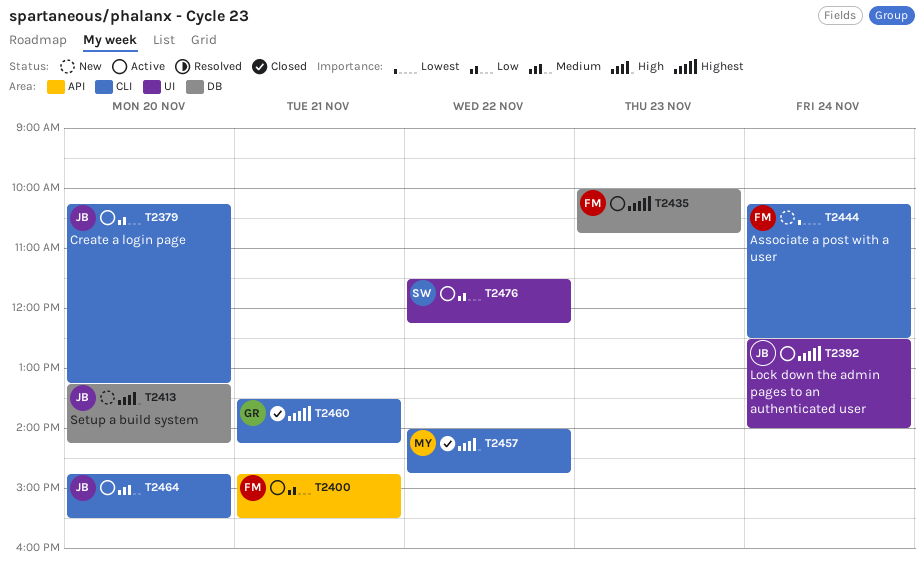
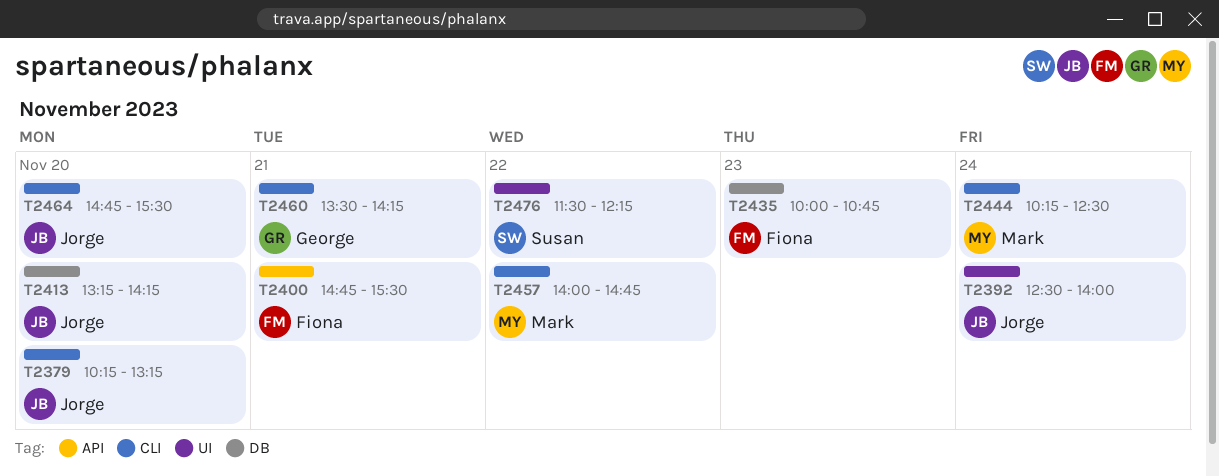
T2444, owner: Fiona -> Mark

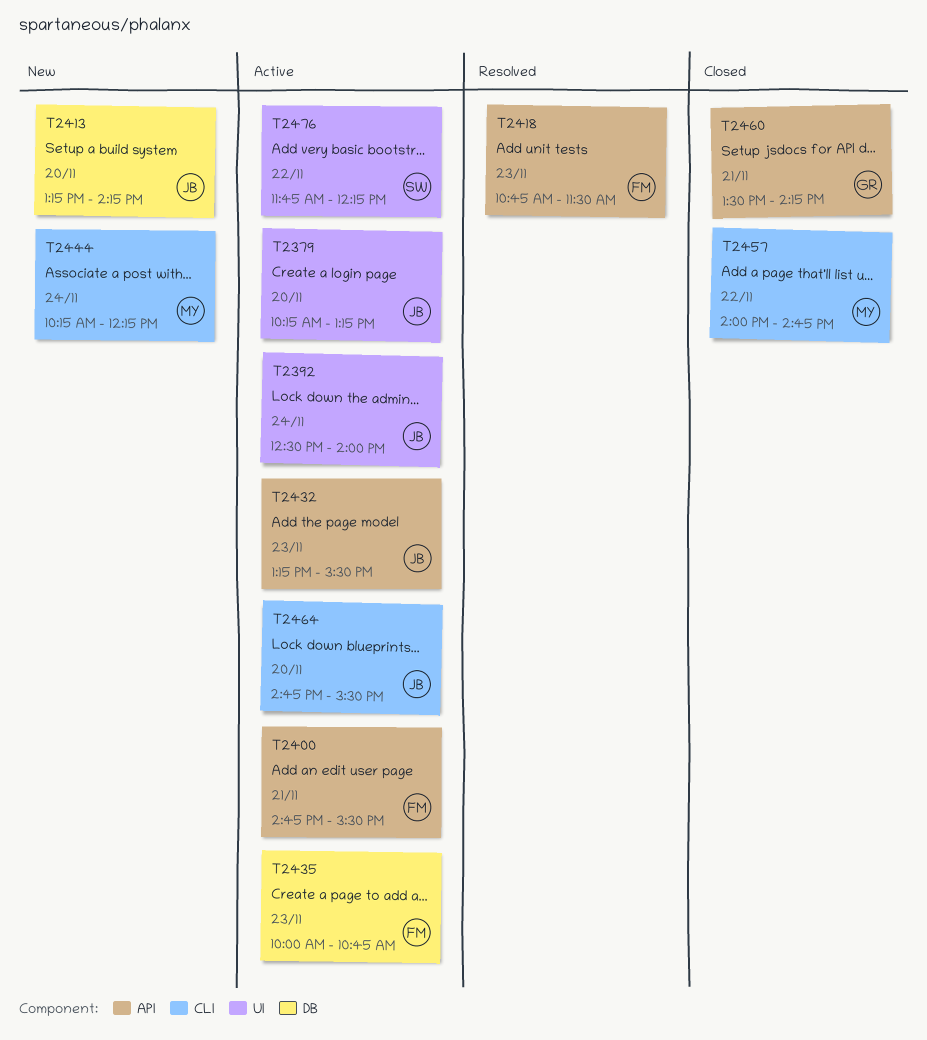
T2379, label: CLI -> UI
T2418: none -> present
T2432: none -> present
T2444, ends: 12:30 -> 12:15
T2460, label: CLI -> API
T2476, begins: 11:30 -> 11:45

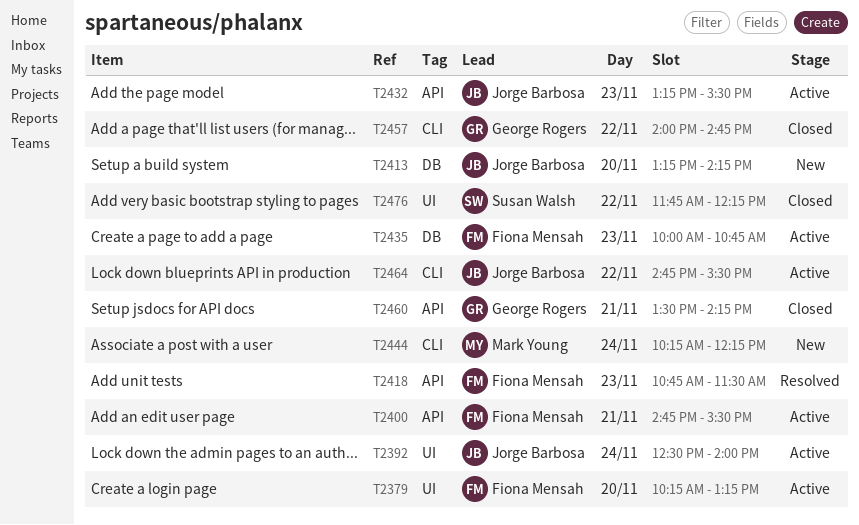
T2379, owner: Jorge Barbosa -> Fiona Mensah
T2457, owner: Mark Young -> George Rogers
T2464, day: Nov 20 -> Nov 22
T2476, status: Active -> Closed

